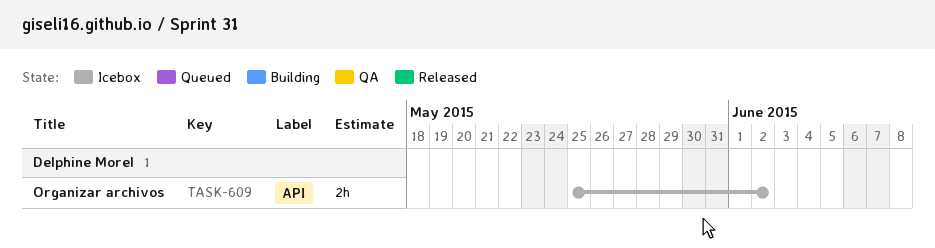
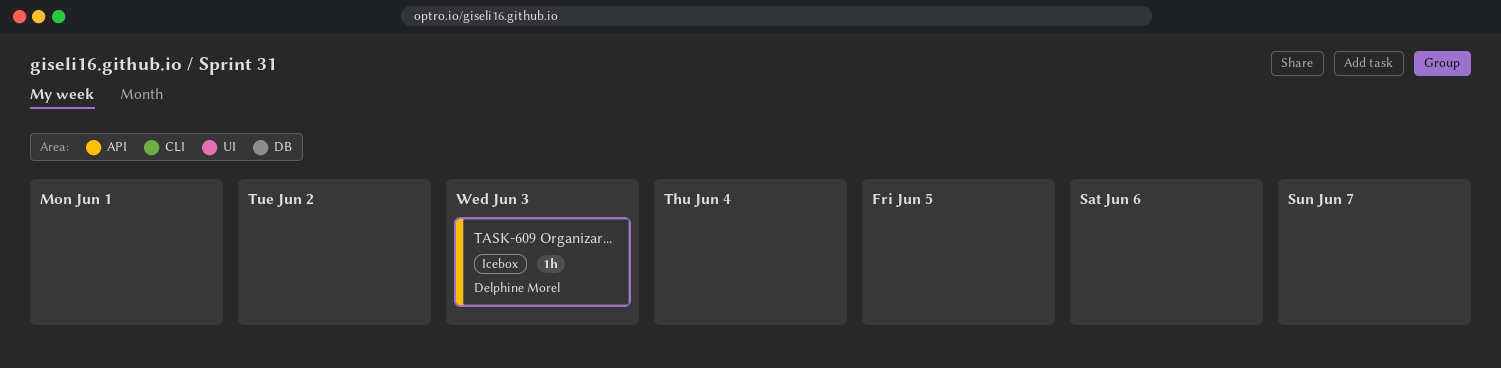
TASK-609, estimate: 2h -> 1h
TASK-609, due: Jun 2 -> Jun 3

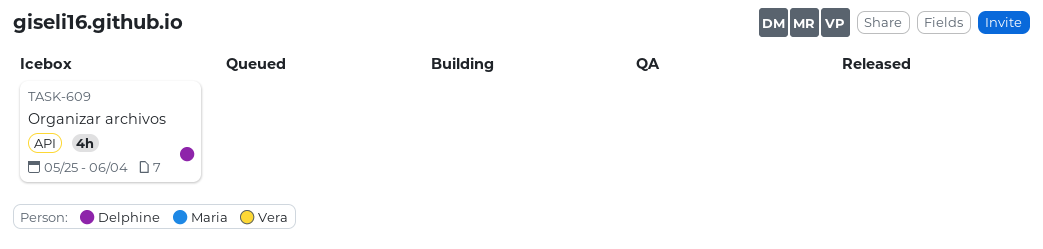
TASK-609, estimate: 1h -> 4h
TASK-609, due: Jun 3 -> Jun 4

